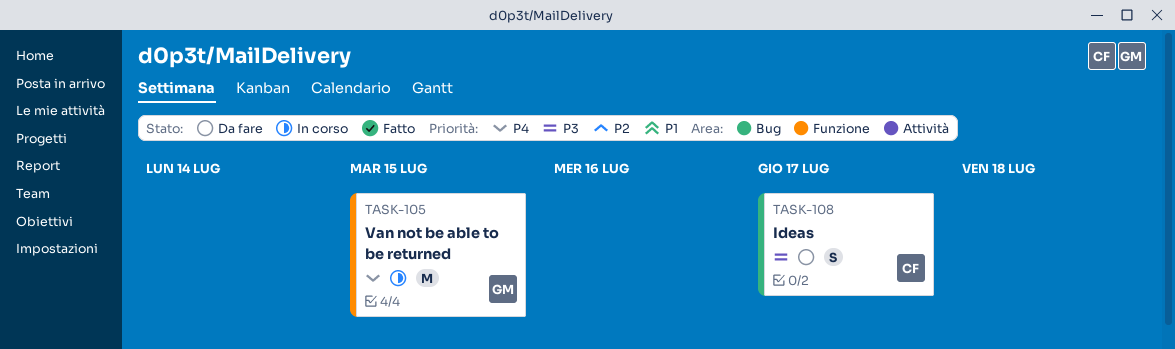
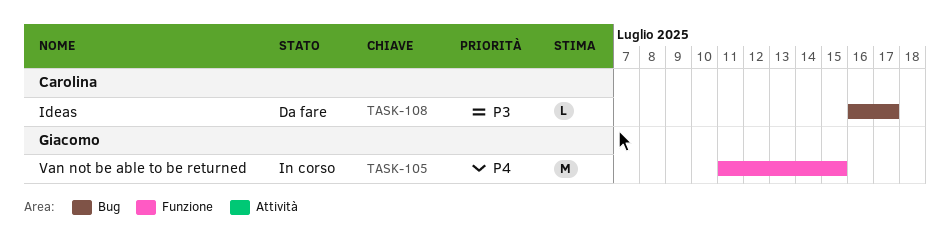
TASK-108, estimate: S -> L

